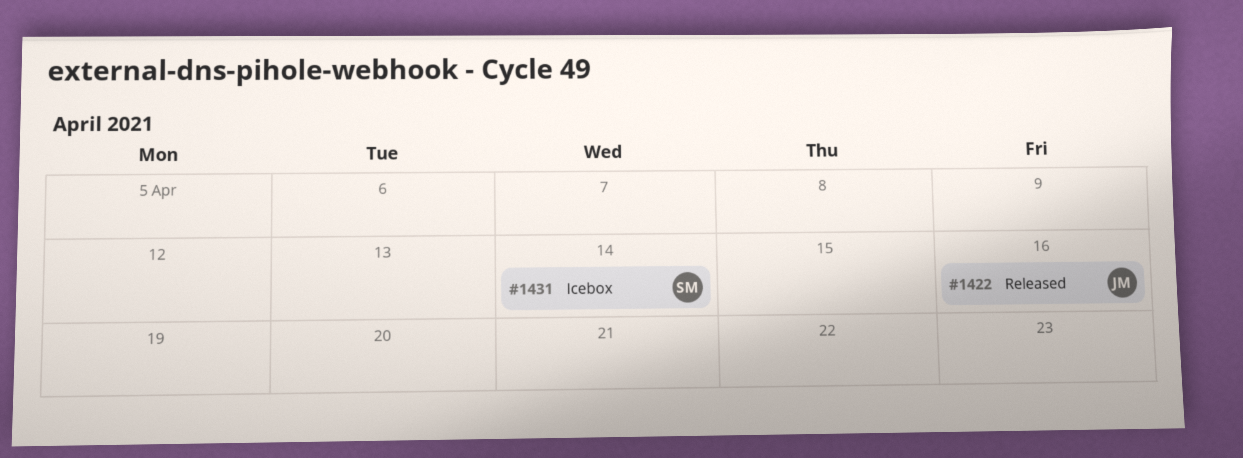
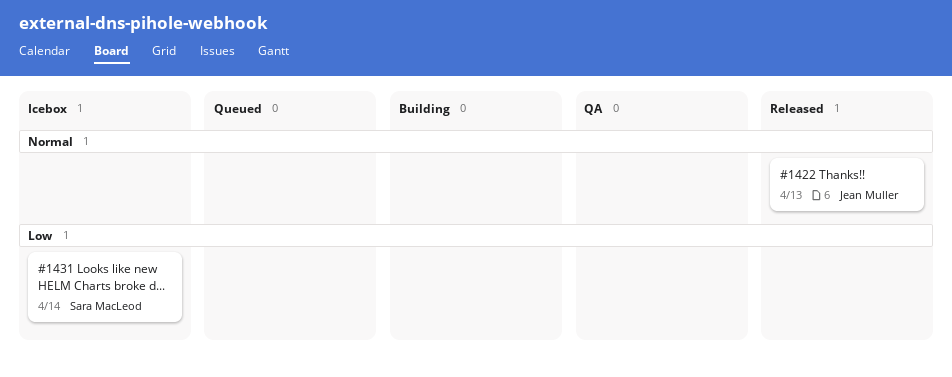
#1422, due: Apr 16 -> Apr 13

